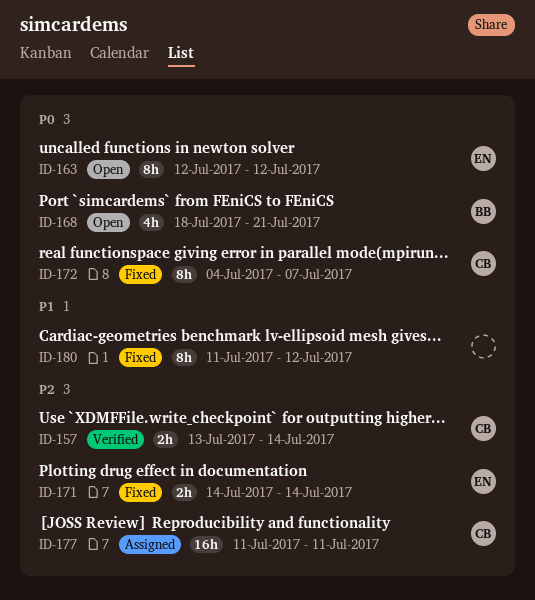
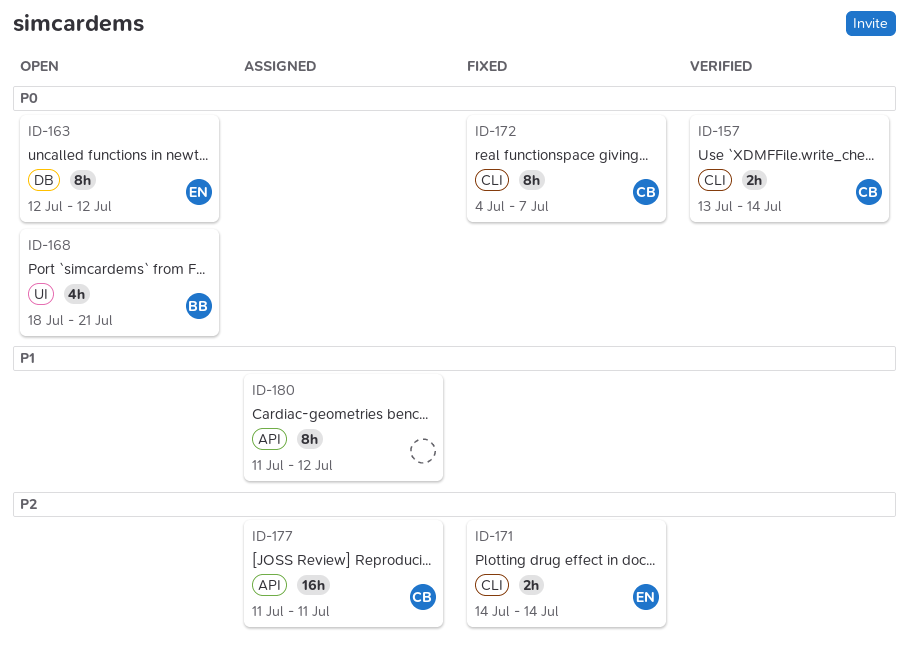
ID-157, priority: P2 -> P0
ID-180, status: Fixed -> Assigned

